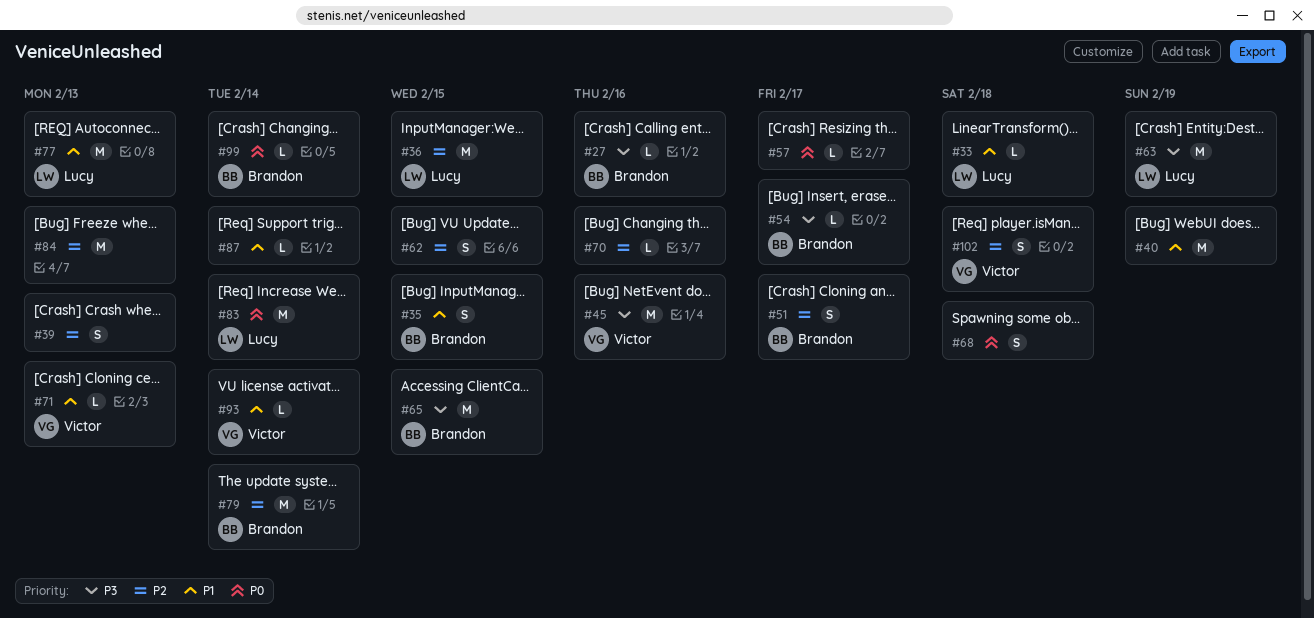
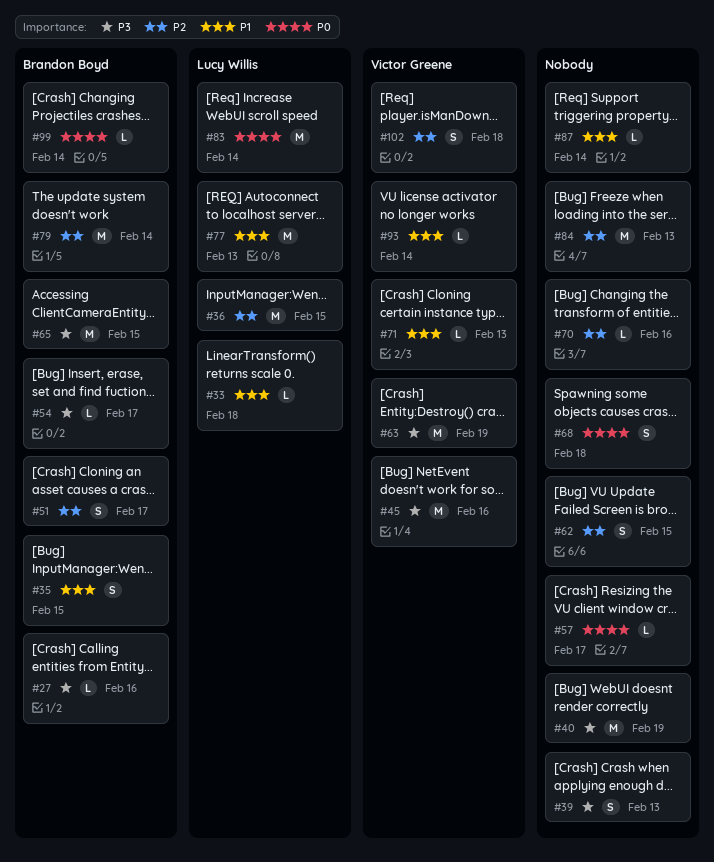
#39, priority: P2 -> P3
#40, priority: P1 -> P3
#63, owner: Lucy Willis -> Victor Greene

